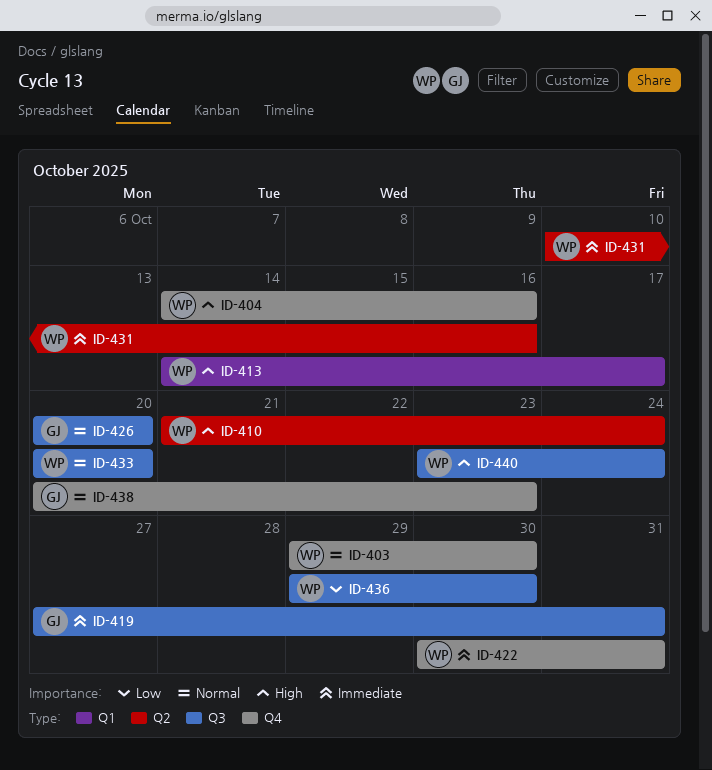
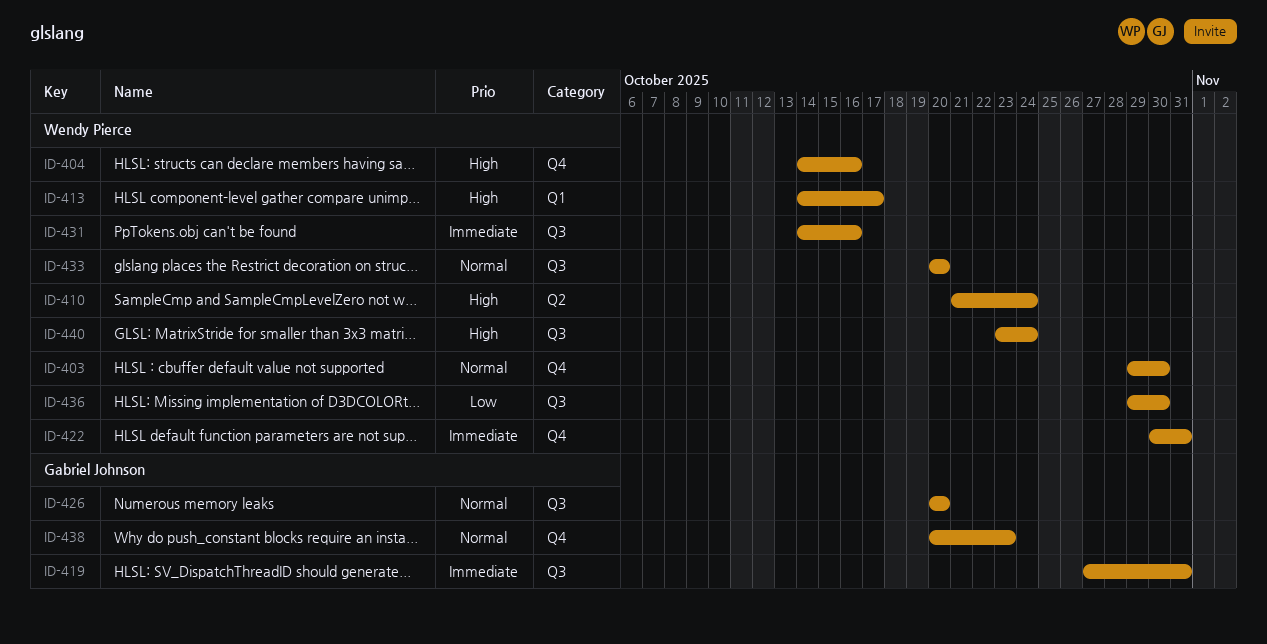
ID-431, label: Q2 -> Q3
ID-431, start: Oct 10 -> Oct 14

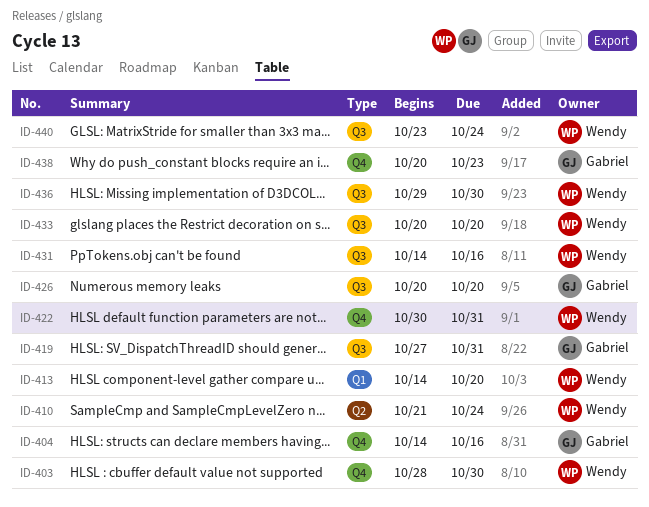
ID-403, start: Oct 29 -> Oct 28
ID-404, owner: Wendy Pierce -> Gabriel Johnson
ID-413, due: Oct 17 -> Oct 20

